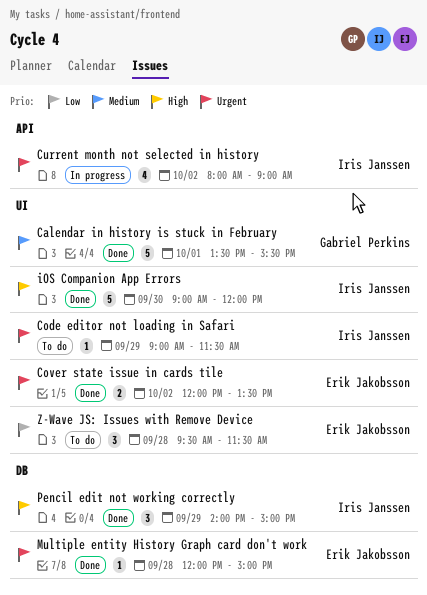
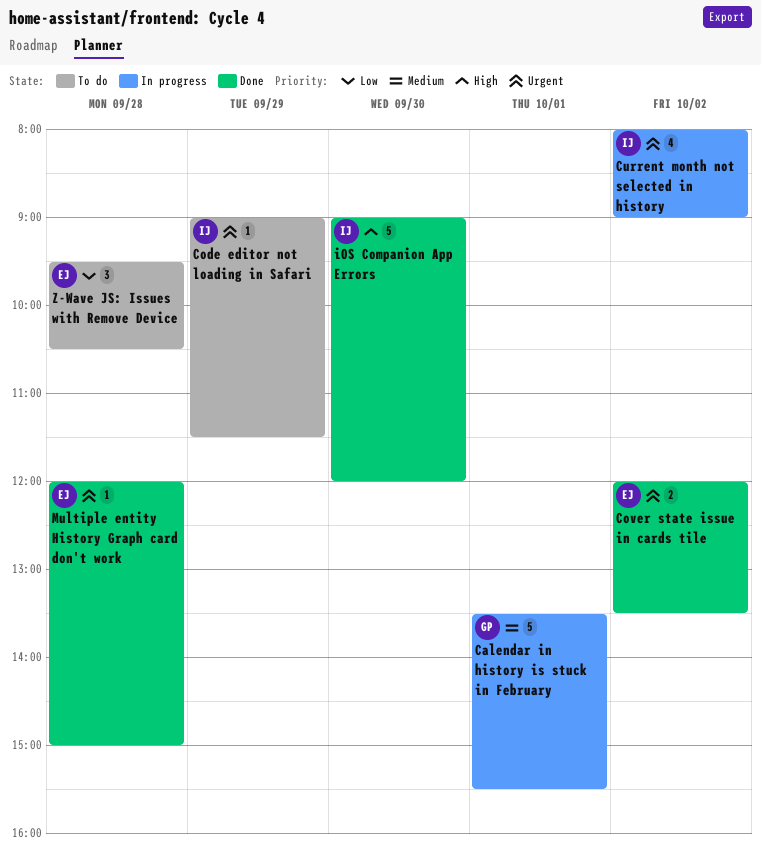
Calendar in history is stuck in February, status: Done -> In progress
Pencil edit not working correctly: present -> none
Z-Wave JS: Issues with Remove Device, ends: 11:30 -> 10:30

